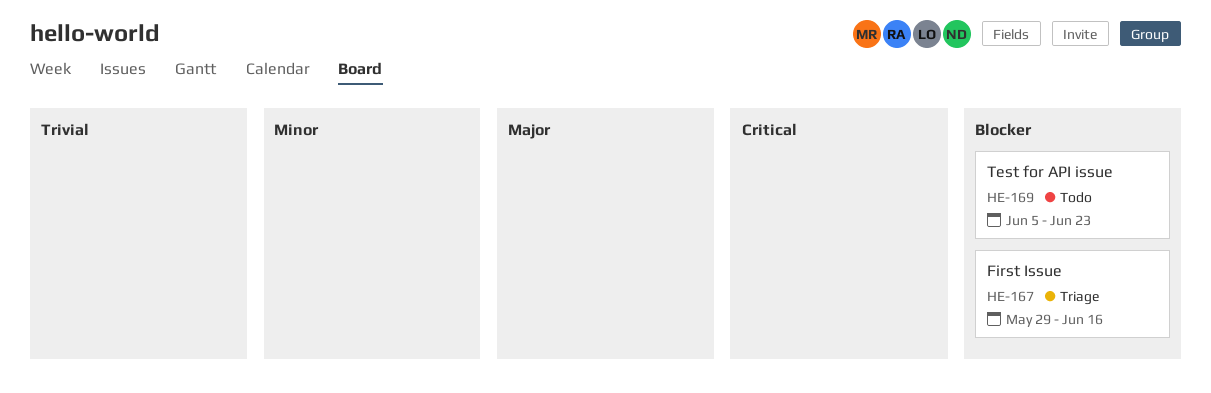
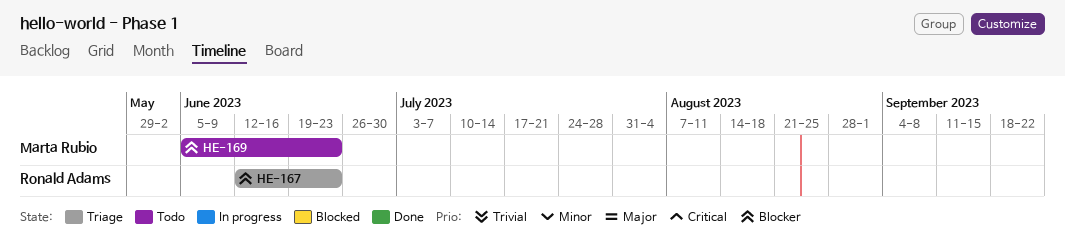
HE-167, start: May 29 -> Jun 12
HE-167, due: Jun 16 -> Jun 23

